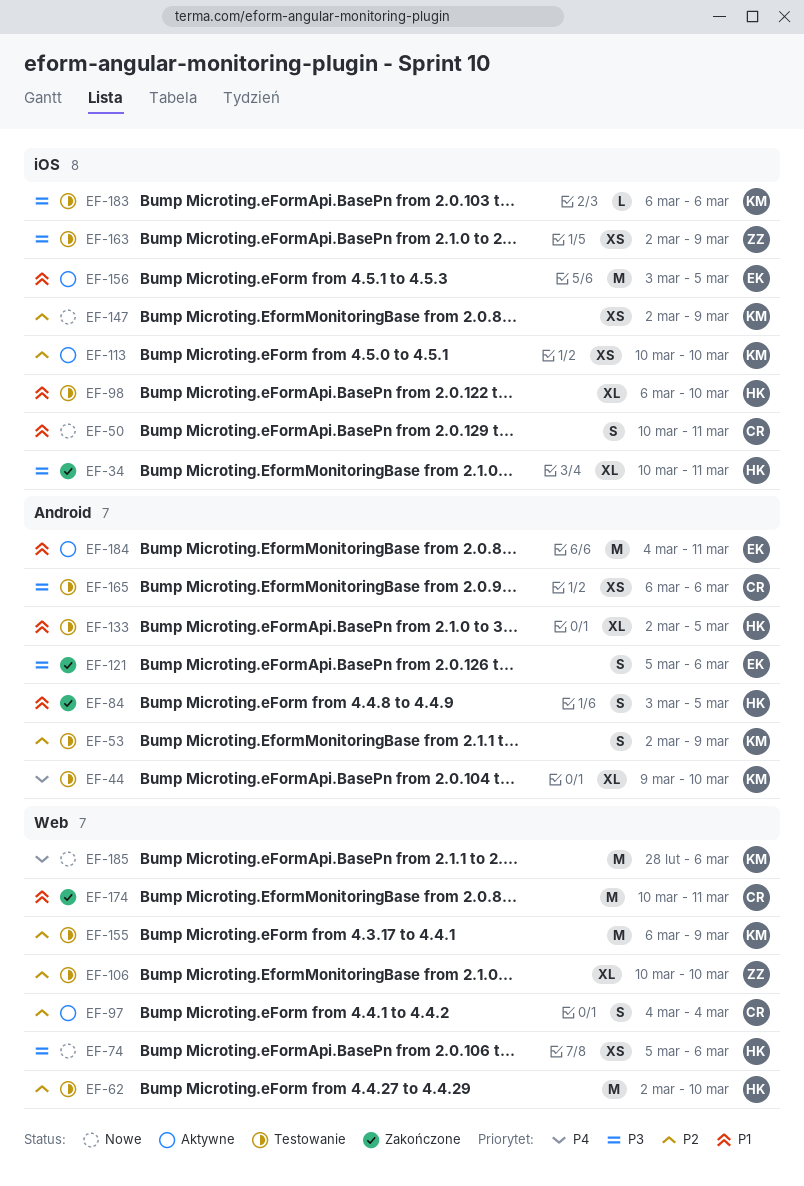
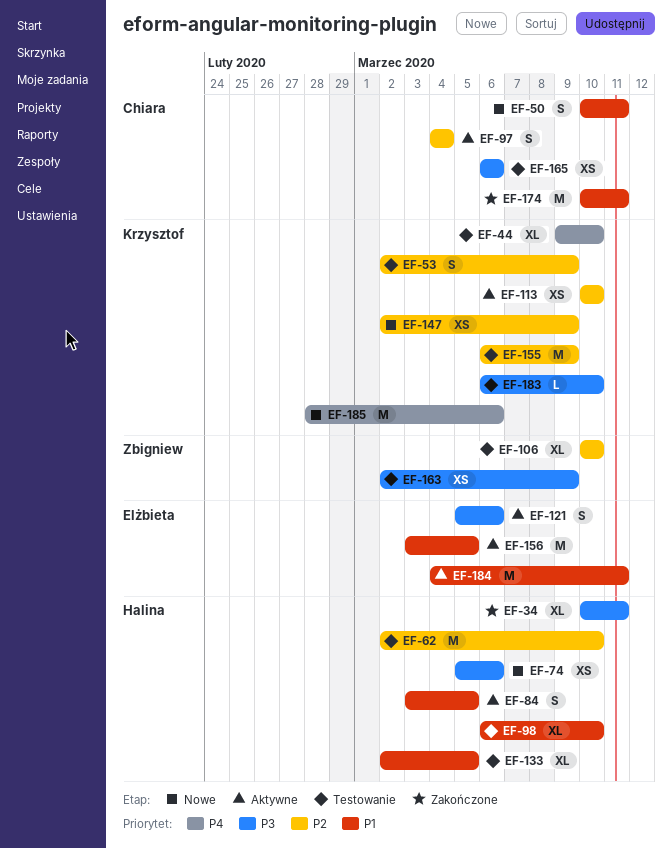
EF-84, status: Zakończone -> Aktywne
EF-121, status: Zakończone -> Aktywne
EF-183, due: Mar 6 -> Mar 10

